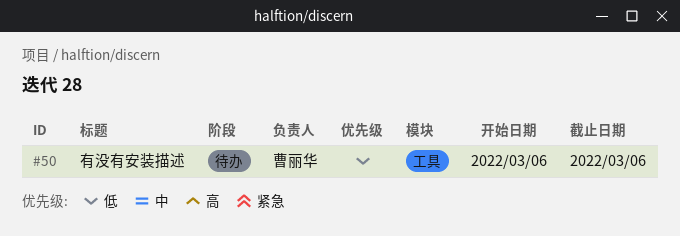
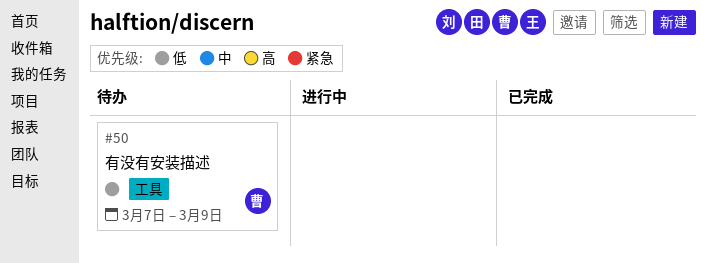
#50, start: Mar 6 -> Mar 7
#50, due: Mar 6 -> Mar 9

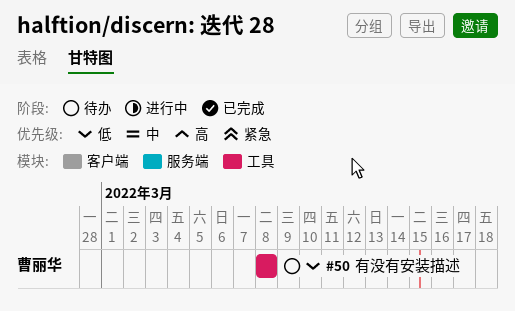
#50, start: Mar 7 -> Mar 8
#50, due: Mar 9 -> Mar 8

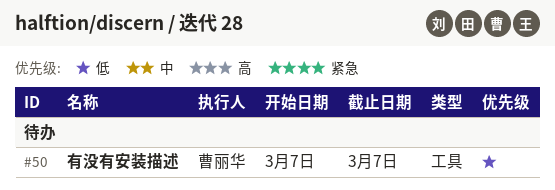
#50, start: Mar 8 -> Mar 7
#50, due: Mar 8 -> Mar 7

